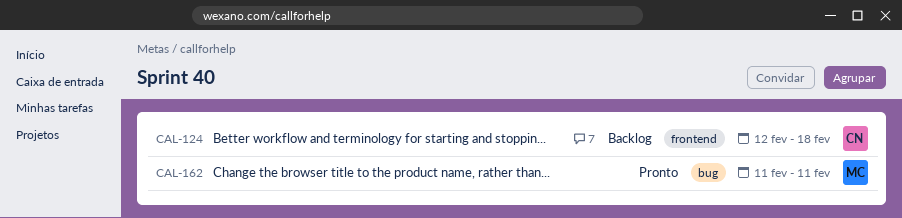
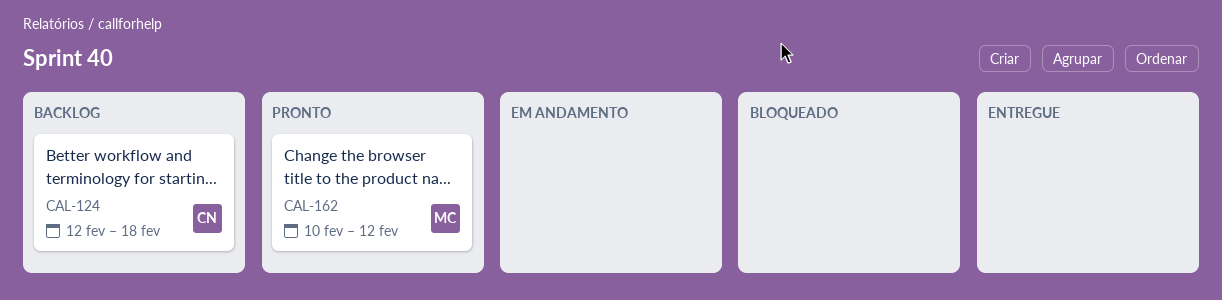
CAL-162, start: Feb 11 -> Feb 10
CAL-162, due: Feb 11 -> Feb 12

